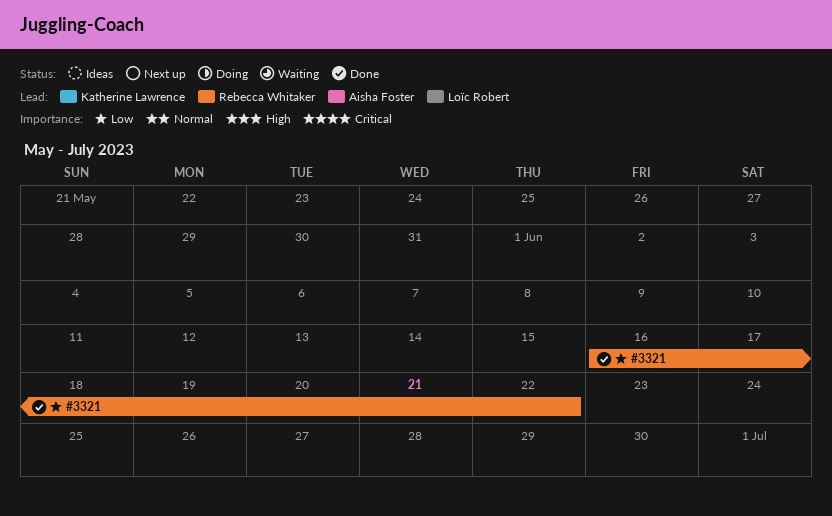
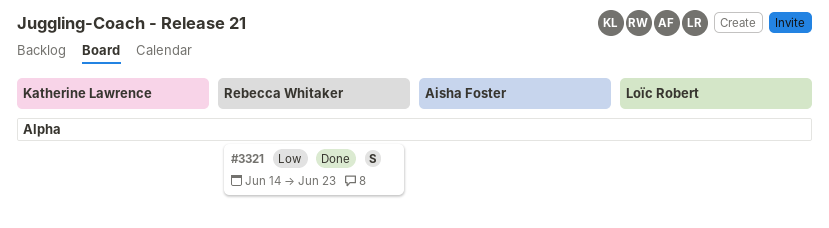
#3321, start: Jun 16 -> Jun 14
#3321, due: Jun 22 -> Jun 23

